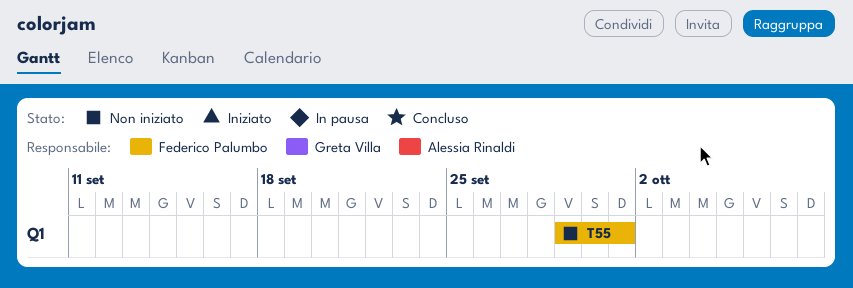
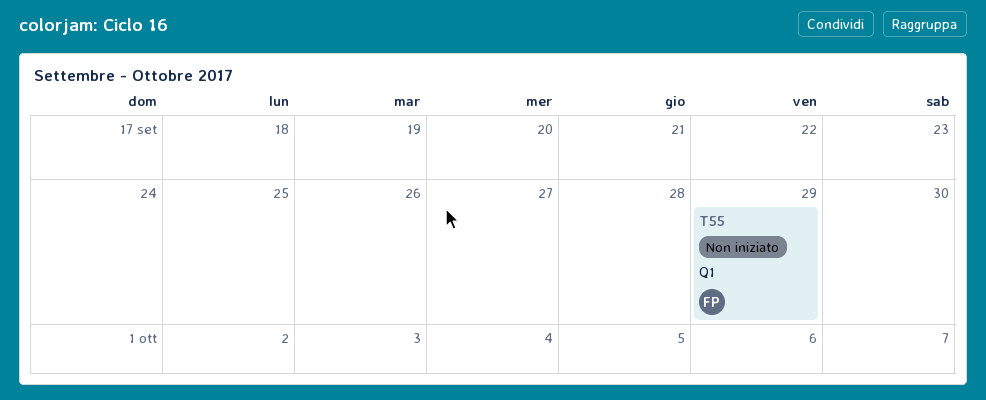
T55, due: Oct 1 -> Sep 29

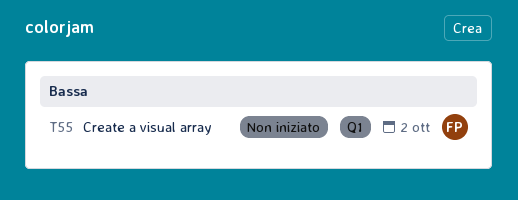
T55, due: Sep 29 -> Oct 2

